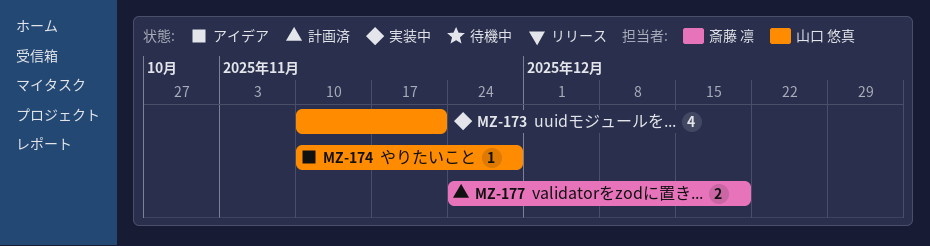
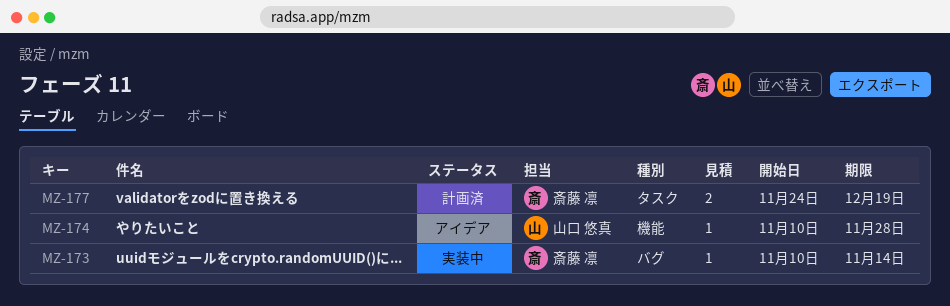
MZ-173, owner: 山口 悠真 -> 斎藤 凛
MZ-173, estimate: 4 -> 1
MZ-173, due: Nov 21 -> Nov 14

